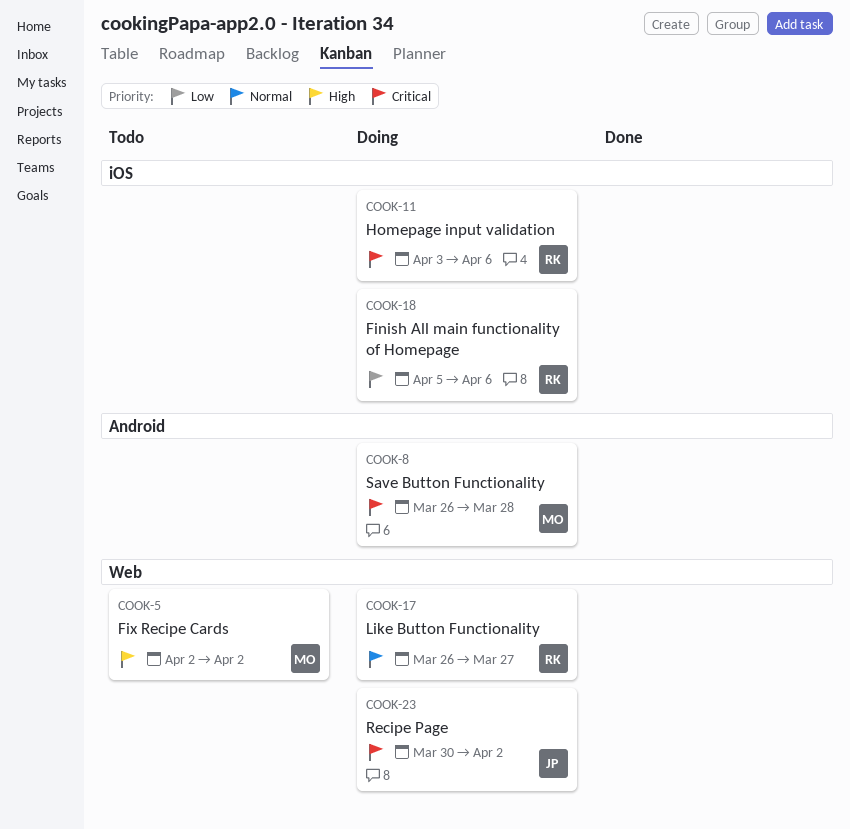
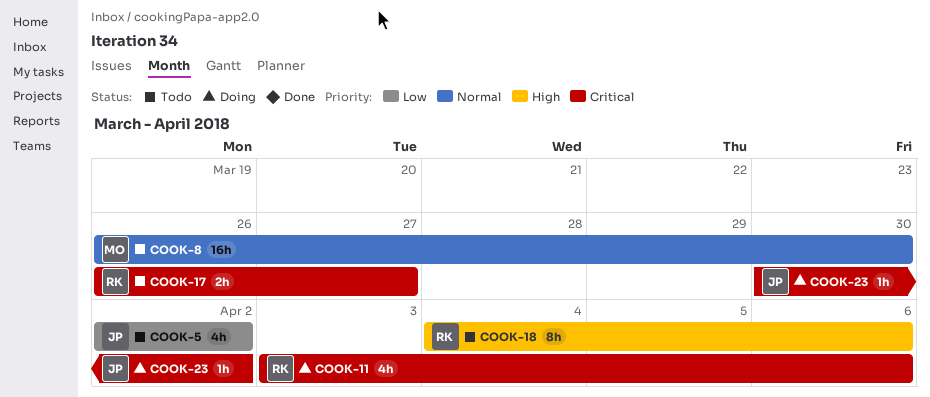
COOK-5, owner: MO -> JP
COOK-5, priority: High -> Low
COOK-8, status: Doing -> Todo
COOK-8, priority: Critical -> Normal
COOK-8, due: Mar 28 -> Mar 30
COOK-17, status: Doing -> Todo
COOK-17, priority: Normal -> Critical
COOK-18, status: Doing -> Todo
COOK-18, priority: Low -> High
COOK-18, start: Apr 5 -> Apr 4

